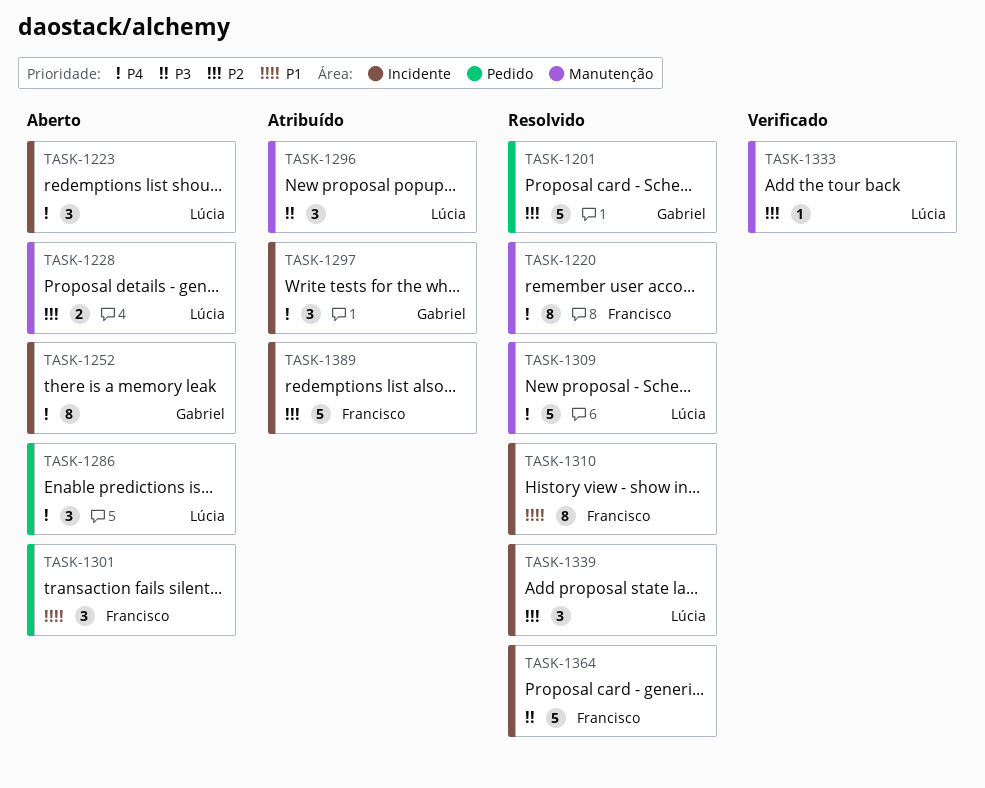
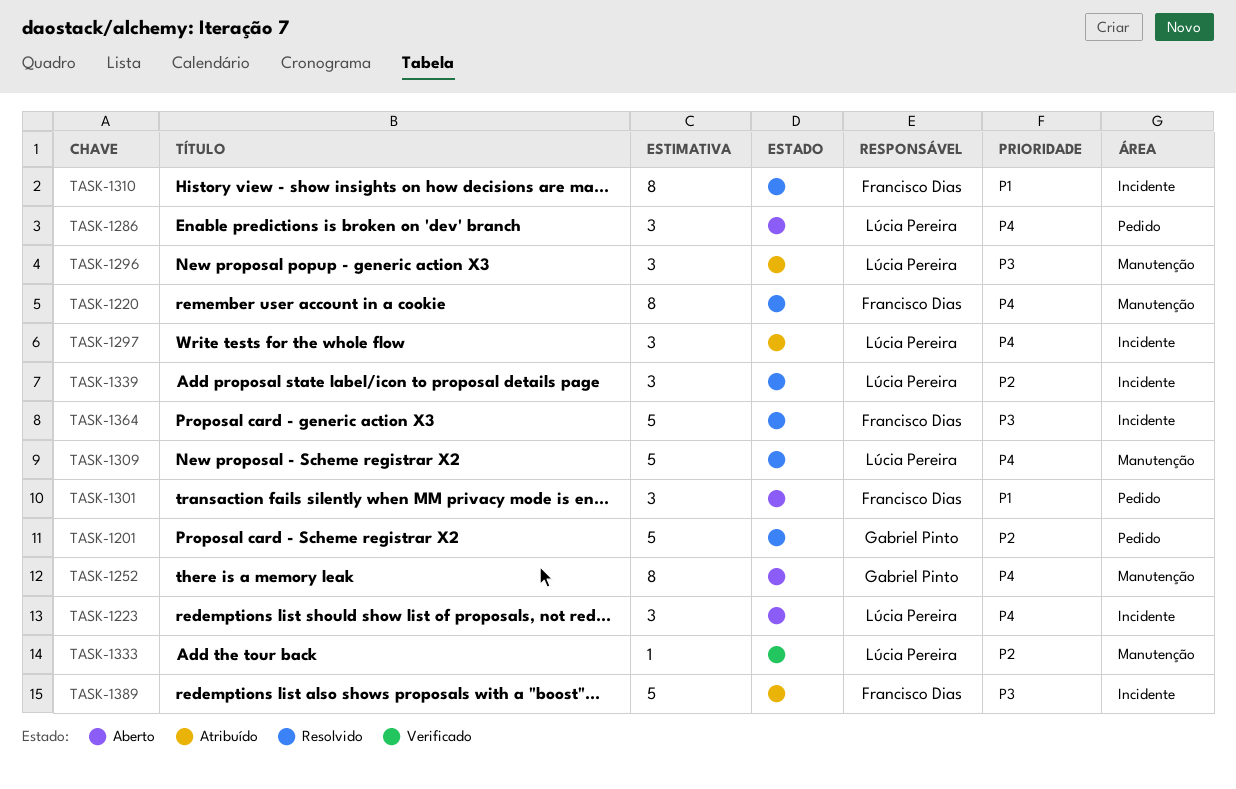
TASK-1228: present -> none
TASK-1252, label: Incidente -> Manutenção
TASK-1297, owner: Gabriel Pinto -> Lúcia Pereira
TASK-1389, priority: P2 -> P3

